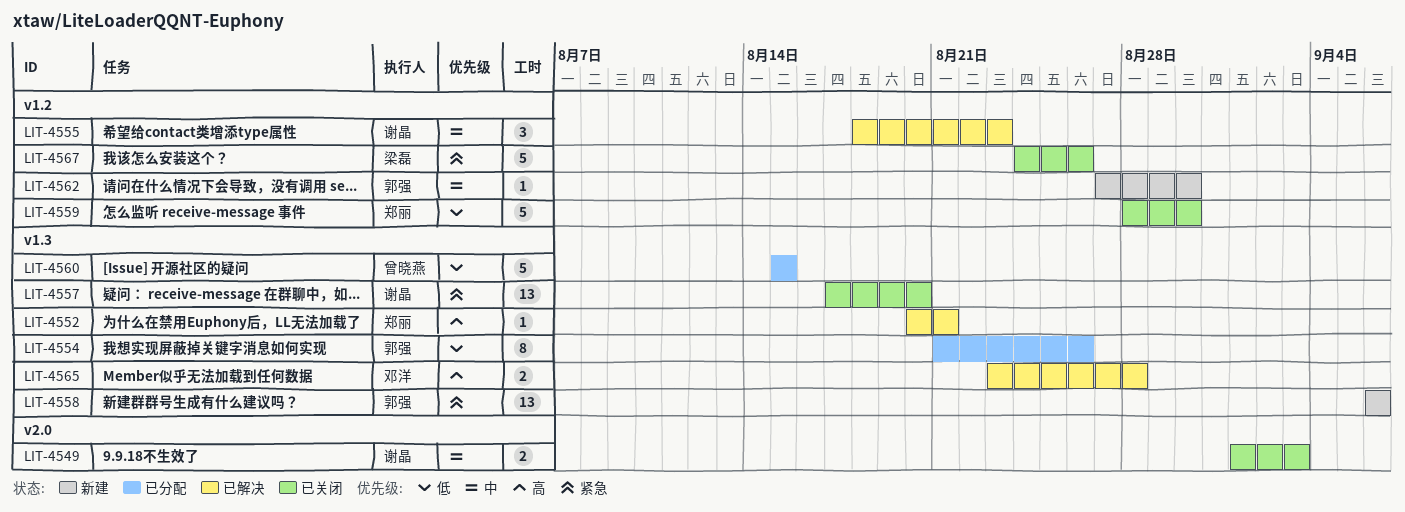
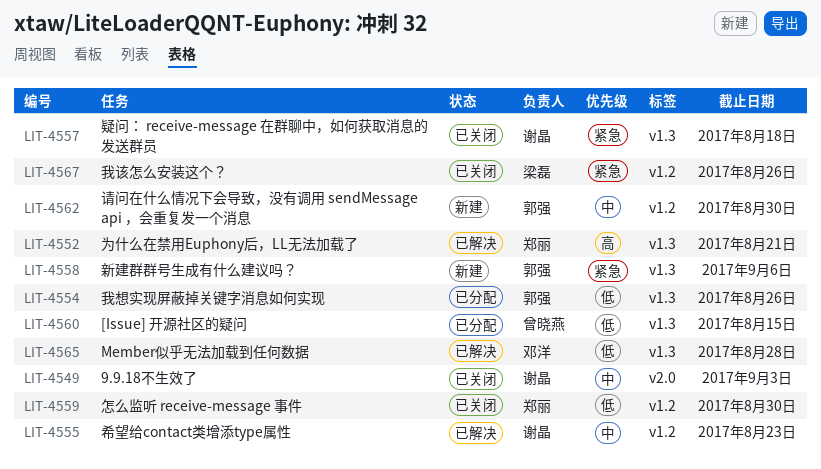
LIT-4557, due: Aug 20 -> Aug 18
LIT-4565, priority: 高 -> 低

